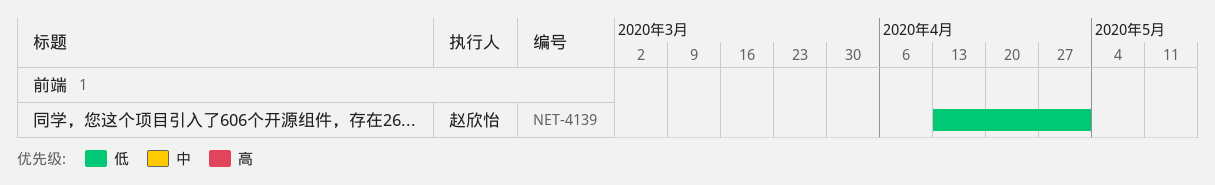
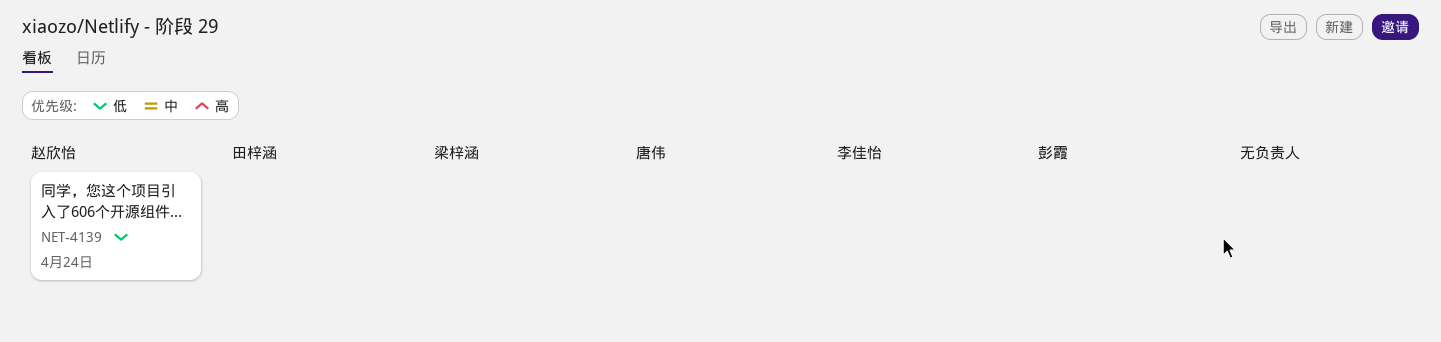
NET-4139, due: May 1 -> Apr 24

